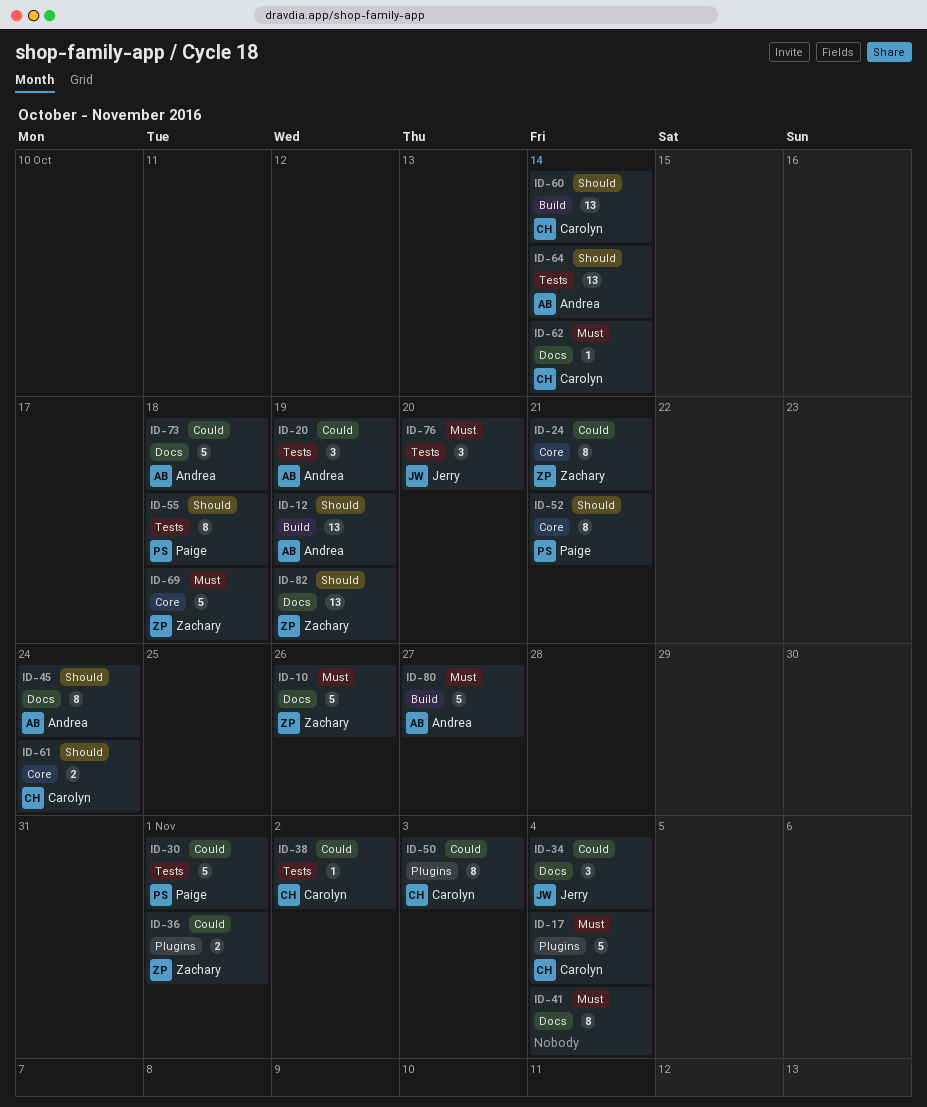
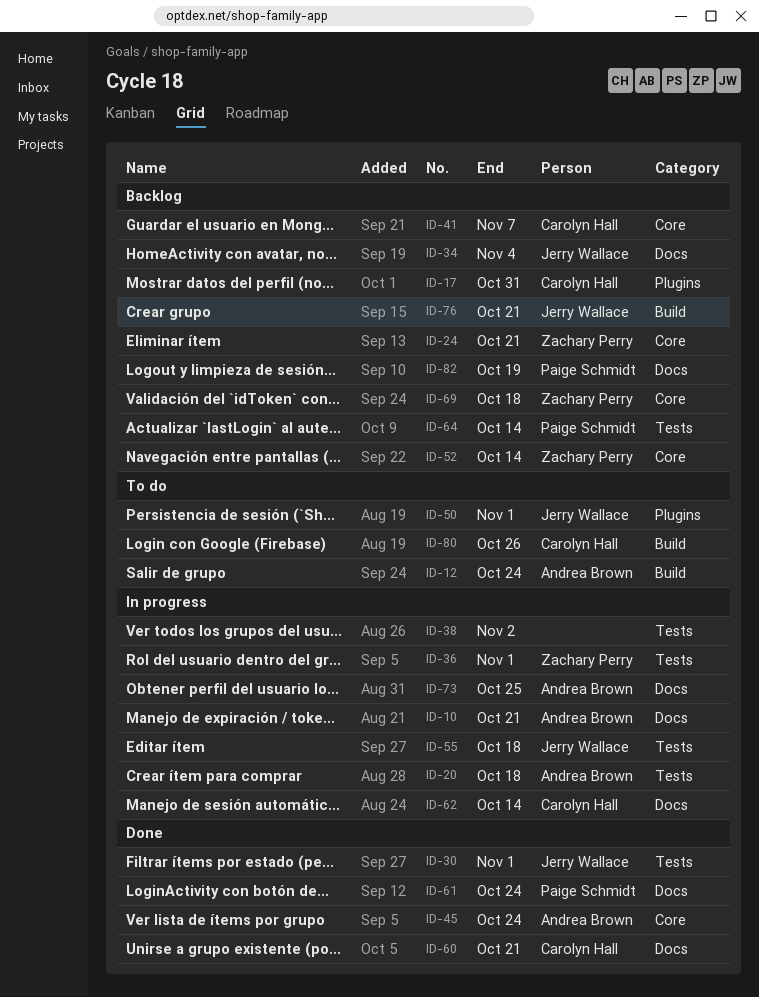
ID-10, owner: Zachary Perry -> Andrea Brown
ID-10, due: Oct 26 -> Oct 21
ID-12, due: Oct 19 -> Oct 24
ID-17, due: Nov 4 -> Oct 31
ID-20, due: Oct 19 -> Oct 18
ID-30, owner: Paige Schmidt -> Jerry Wallace
ID-36, label: Plugins -> Tests
ID-38, owner: Carolyn Hall -> none
ID-41, owner: none -> Carolyn Hall
ID-41, label: Docs -> Core
ID-41, due: Nov 4 -> Nov 7
ID-45, label: Docs -> Core
ID-50, owner: Carolyn Hall -> Jerry Wallace
ID-50, due: Nov 3 -> Nov 1
ID-52, owner: Paige Schmidt -> Zachary Perry
ID-52, due: Oct 21 -> Oct 14
ID-55, owner: Paige Schmidt -> Jerry Wallace
ID-60, label: Build -> Docs
ID-60, due: Oct 14 -> Oct 21
ID-61, owner: Carolyn Hall -> Paige Schmidt
ID-61, label: Core -> Docs
ID-64, owner: Andrea Brown -> Paige Schmidt
ID-73, due: Oct 18 -> Oct 25
ID-76, label: Tests -> Build
ID-76, due: Oct 20 -> Oct 21
ID-80, owner: Andrea Brown -> Carolyn Hall
ID-80, due: Oct 27 -> Oct 26
ID-82, owner: Zachary Perry -> Paige Schmidt

